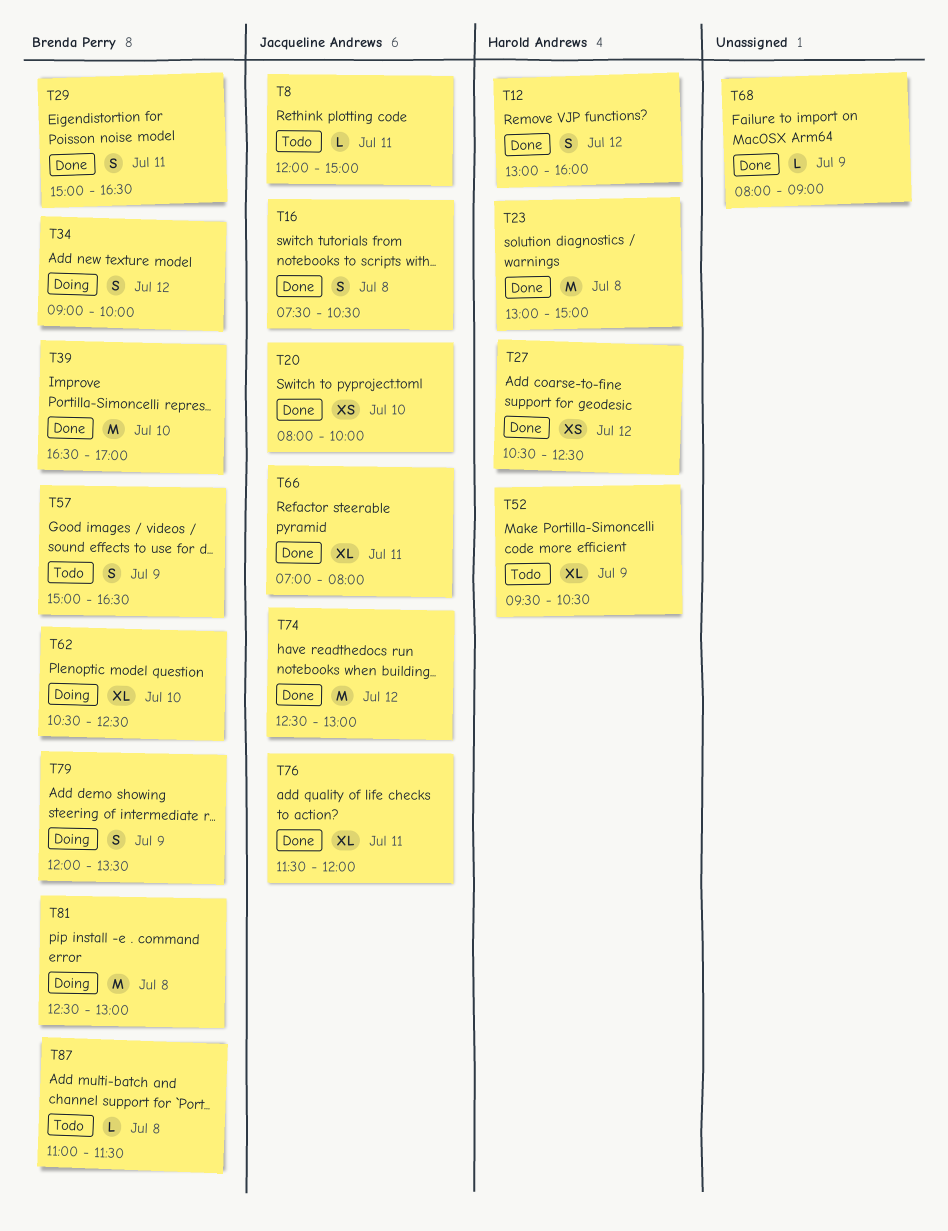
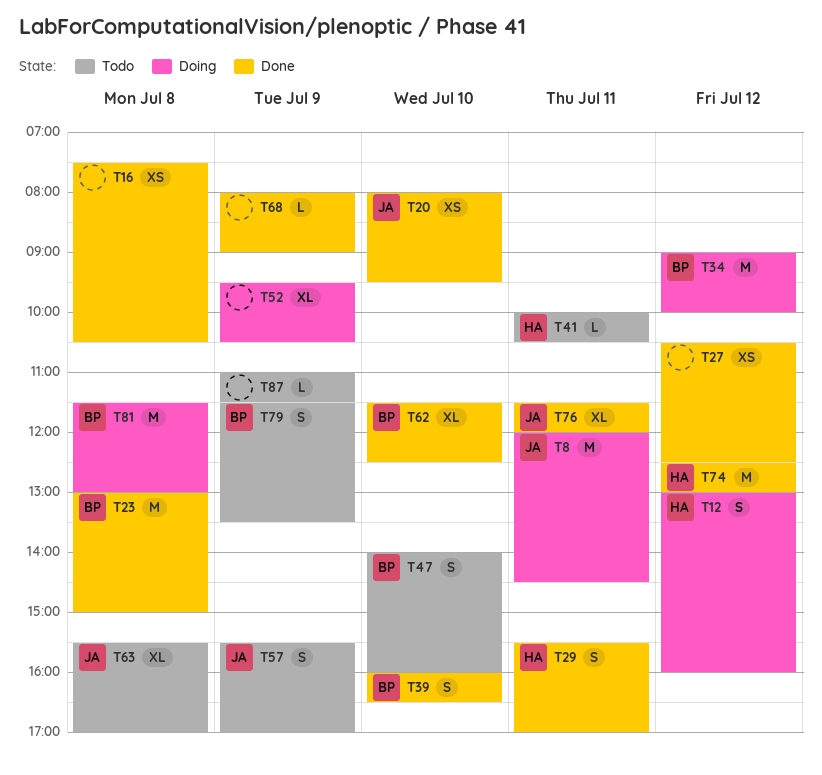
T8, status: Todo -> Doing
T8, estimate: L -> M
T8, ends: 15:00 -> 14:30
T12, status: Done -> Doing
T16, owner: Jacqueline Andrews -> none
T16, estimate: S -> XS
T20, ends: 10:00 -> 09:30
T23, owner: Harold Andrews -> Brenda Perry
T27, owner: Harold Andrews -> none
T29, owner: Brenda Perry -> Harold Andrews
T29, begins: 15:00 -> 15:30
T29, ends: 16:30 -> 17:00
T34, estimate: S -> M
T39, estimate: M -> S
T39, begins: 16:30 -> 16:00
T39, ends: 17:00 -> 16:30
T41: none -> present
T47: none -> present
T52, status: Todo -> Doing
T52, owner: Harold Andrews -> none
T57, owner: Brenda Perry -> Jacqueline Andrews
T57, begins: 15:00 -> 15:30
T57, ends: 16:30 -> 17:00
T62, status: Doing -> Done
T62, begins: 10:30 -> 11:30
T63: none -> present
T66: present -> none
T74, owner: Jacqueline Andrews -> Harold Andrews
T79, status: Doing -> Todo
T79, begins: 12:00 -> 11:30
T81, begins: 12:30 -> 11:30
T87, owner: Brenda Perry -> none
T87, day: Jul 8 -> Jul 9

